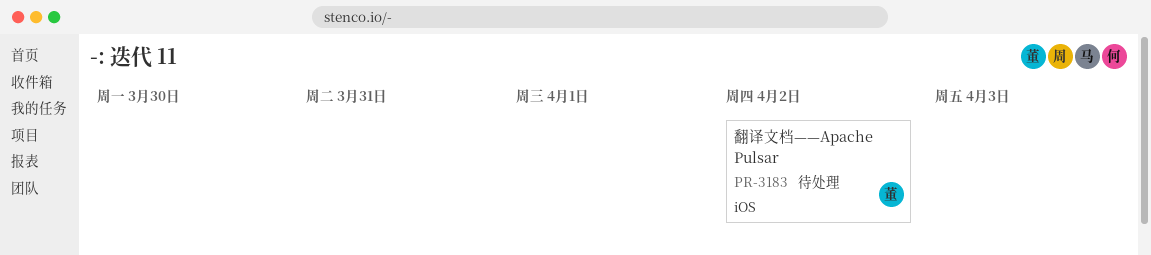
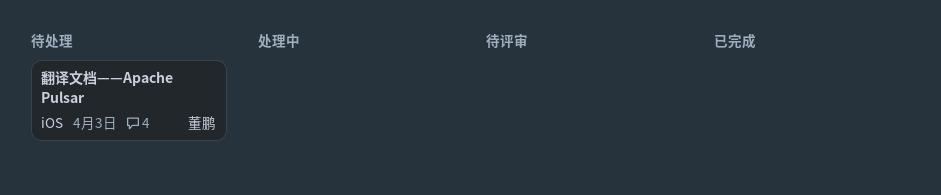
翻译文档——Apache Pulsar, due: Apr 2 -> Apr 3

